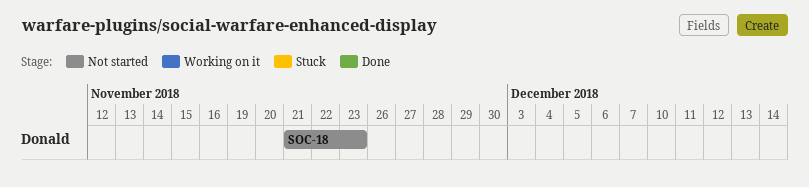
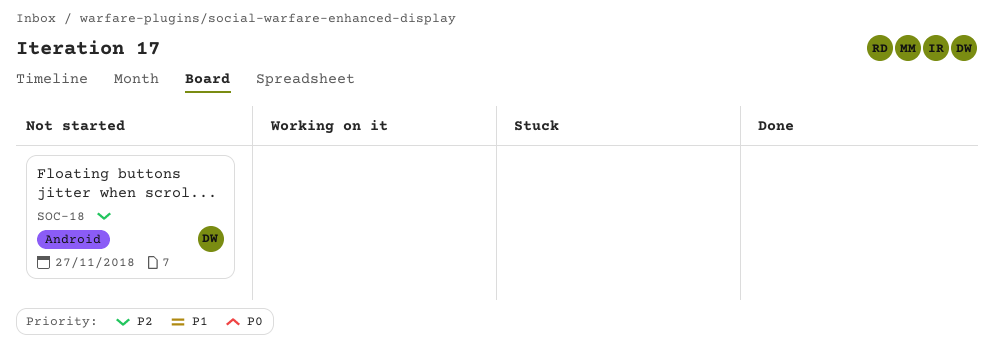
SOC-18, due: Nov 23 -> Nov 27

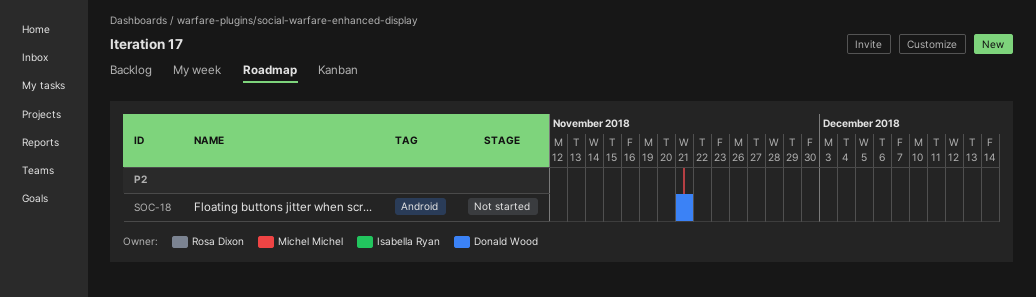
SOC-18, due: Nov 27 -> Nov 21

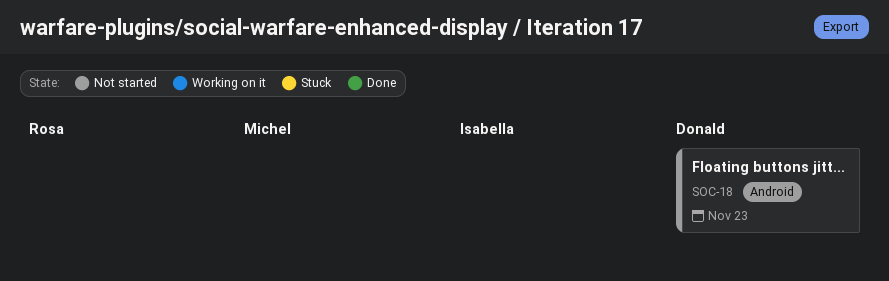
SOC-18, due: Nov 21 -> Nov 23

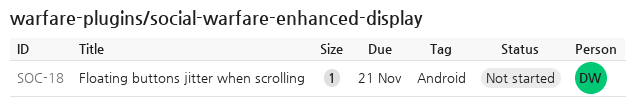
SOC-18, due: Nov 23 -> Nov 21

